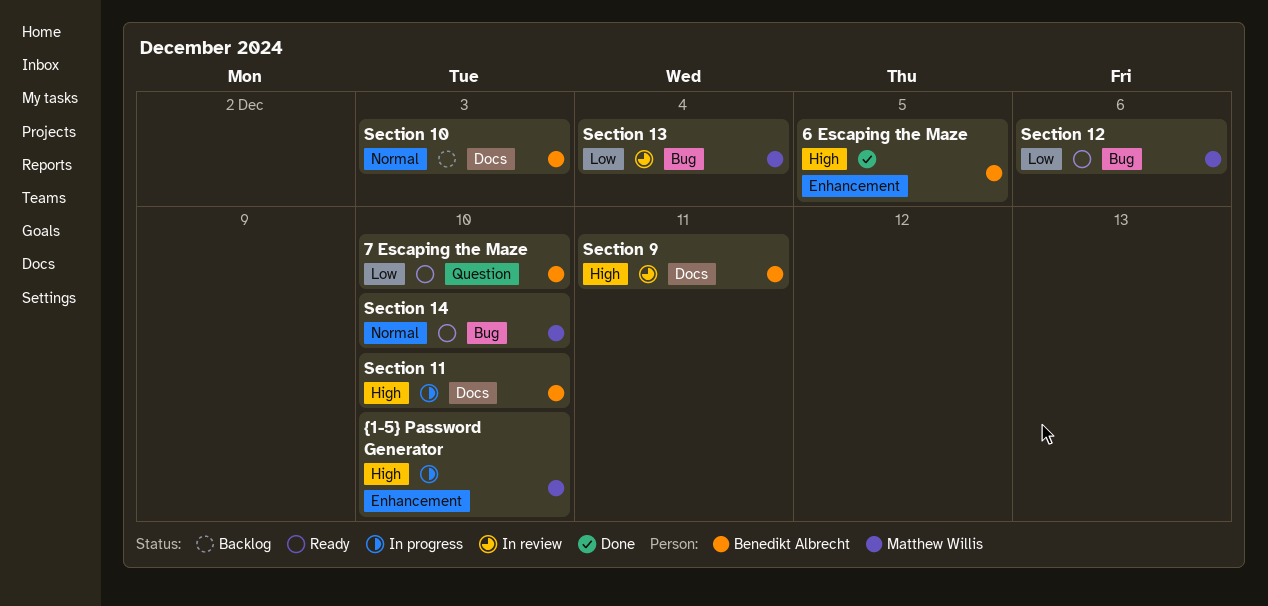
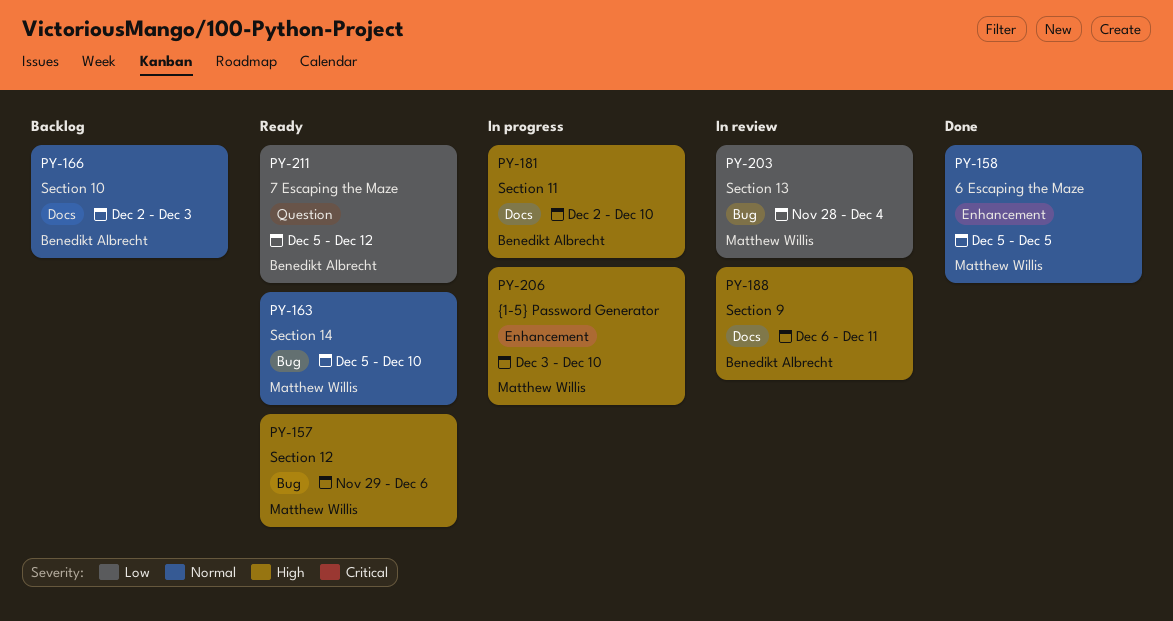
6 Escaping the Maze, owner: Benedikt Albrecht -> Matthew Willis
6 Escaping the Maze, priority: High -> Normal
7 Escaping the Maze, due: Dec 10 -> Dec 12
Section 12, priority: Low -> High

